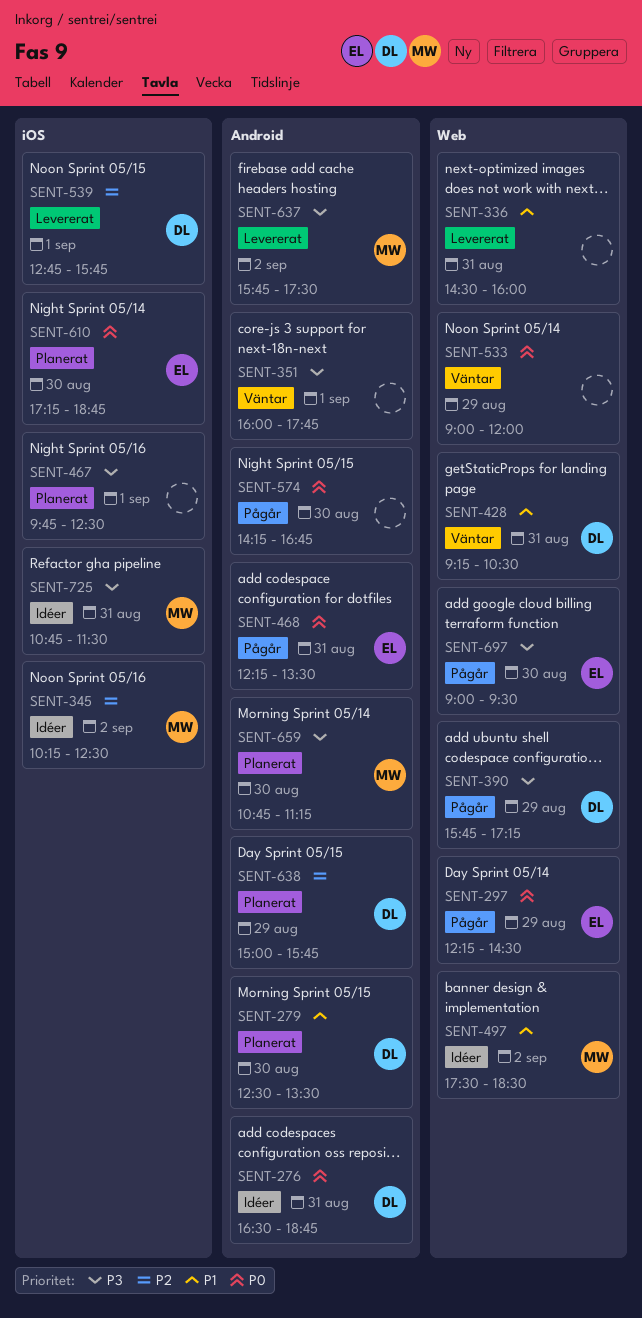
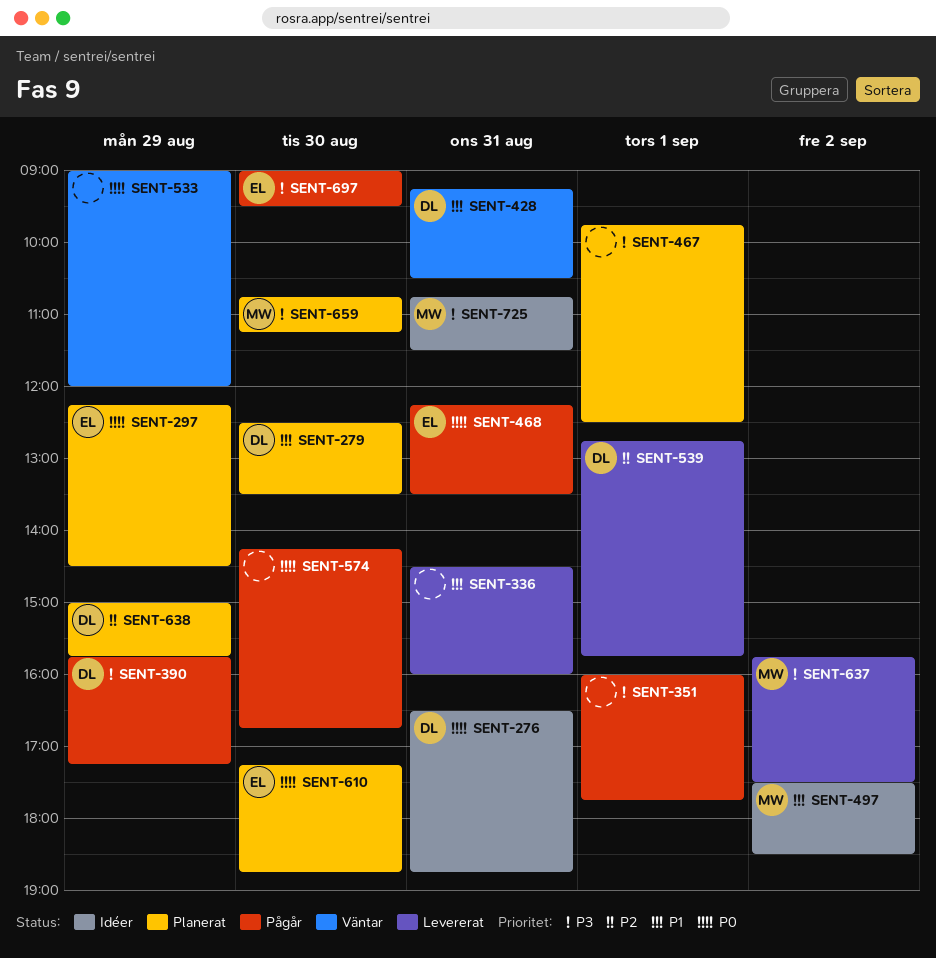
SENT-297, status: Pågår -> Planerat
SENT-345: present -> none
SENT-351, status: Väntar -> Pågår

